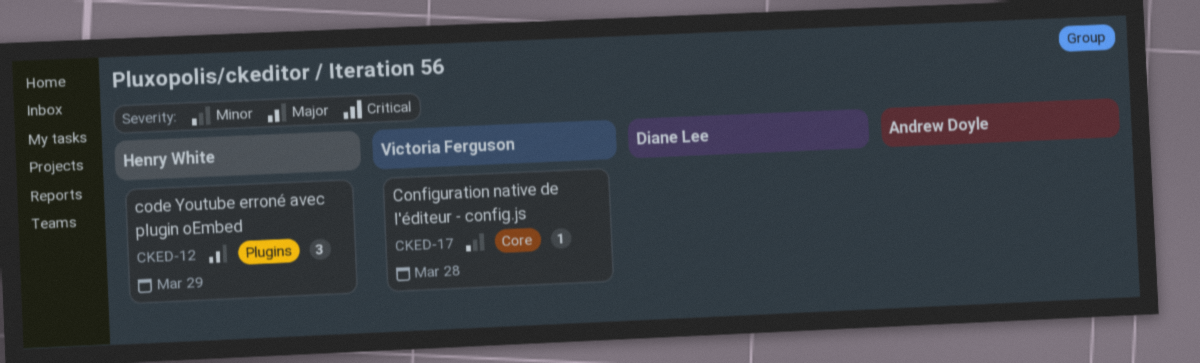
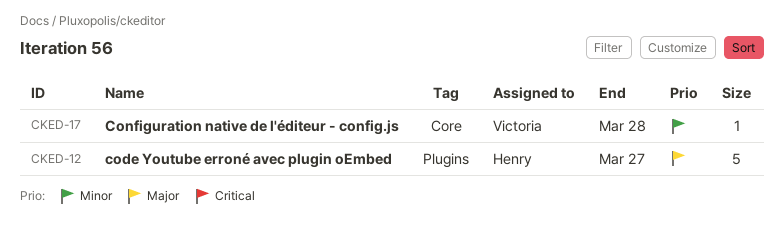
CKED-12, estimate: 3 -> 5
CKED-12, due: Mar 29 -> Mar 27

